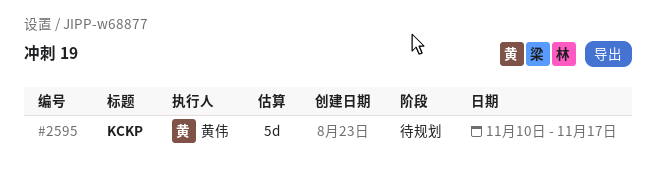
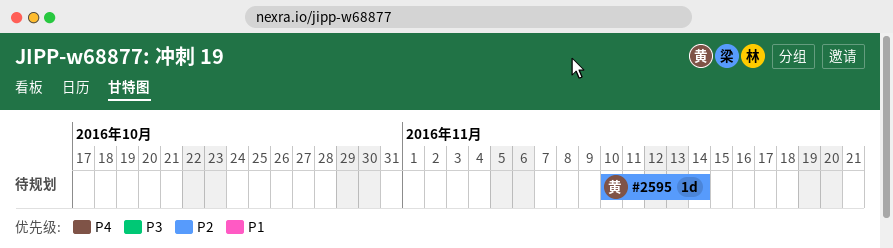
#2595, estimate: 5d -> 1d
#2595, due: Nov 17 -> Nov 14

